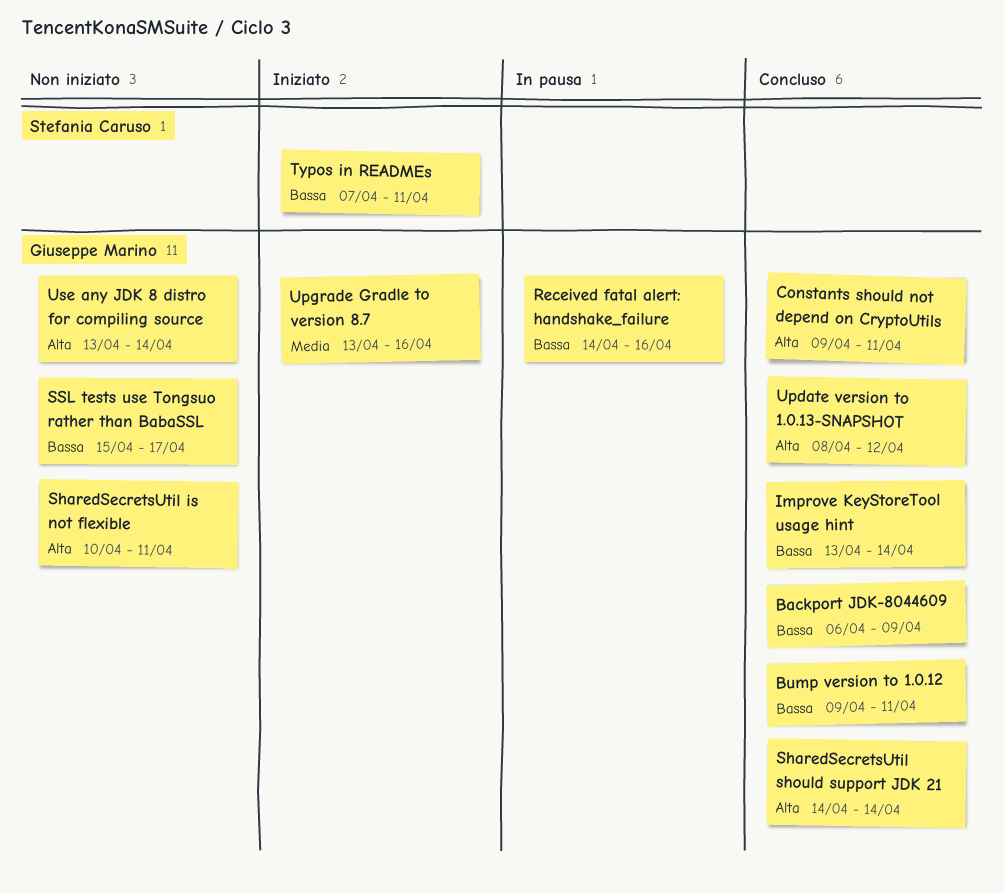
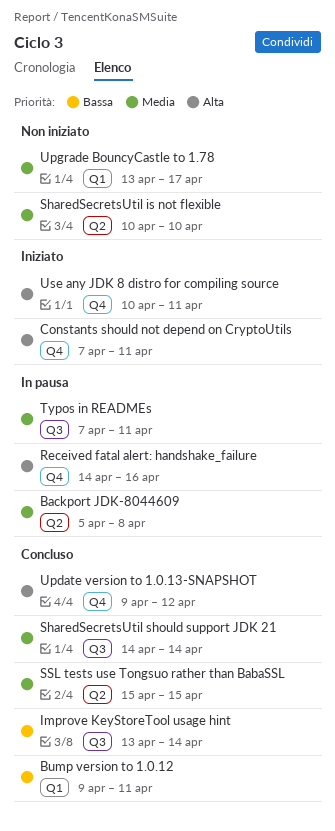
Backport JDK-8044609, status: Concluso -> In pausa
Backport JDK-8044609, priority: Bassa -> Media
Backport JDK-8044609, start: Apr 6 -> Apr 5
Backport JDK-8044609, due: Apr 9 -> Apr 8
Constants should not depend on CryptoUtils, status: Concluso -> Iniziato
Constants should not depend on CryptoUtils, start: Apr 9 -> Apr 7
Received fatal alert: handshake_failure, priority: Bassa -> Alta
SharedSecretsUtil is not flexible, priority: Alta -> Media
SharedSecretsUtil is not flexible, due: Apr 11 -> Apr 10
SharedSecretsUtil should support JDK 21, priority: Alta -> Media
SSL tests use Tongsuo rather than BabaSSL, status: Non iniziato -> Concluso
SSL tests use Tongsuo rather than BabaSSL, priority: Bassa -> Media
SSL tests use Tongsuo rather than BabaSSL, due: Apr 17 -> Apr 15
Typos in READMEs, status: Iniziato -> In pausa
Typos in READMEs, priority: Bassa -> Media
Update version to 1.0.13-SNAPSHOT, start: Apr 8 -> Apr 9
Upgrade BouncyCastle to 1.78: none -> present
Upgrade Gradle to version 8.7: present -> none
Use any JDK 8 distro for compiling source, status: Non iniziato -> Iniziato
Use any JDK 8 distro for compiling source, start: Apr 13 -> Apr 10
Use any JDK 8 distro for compiling source, due: Apr 14 -> Apr 11

